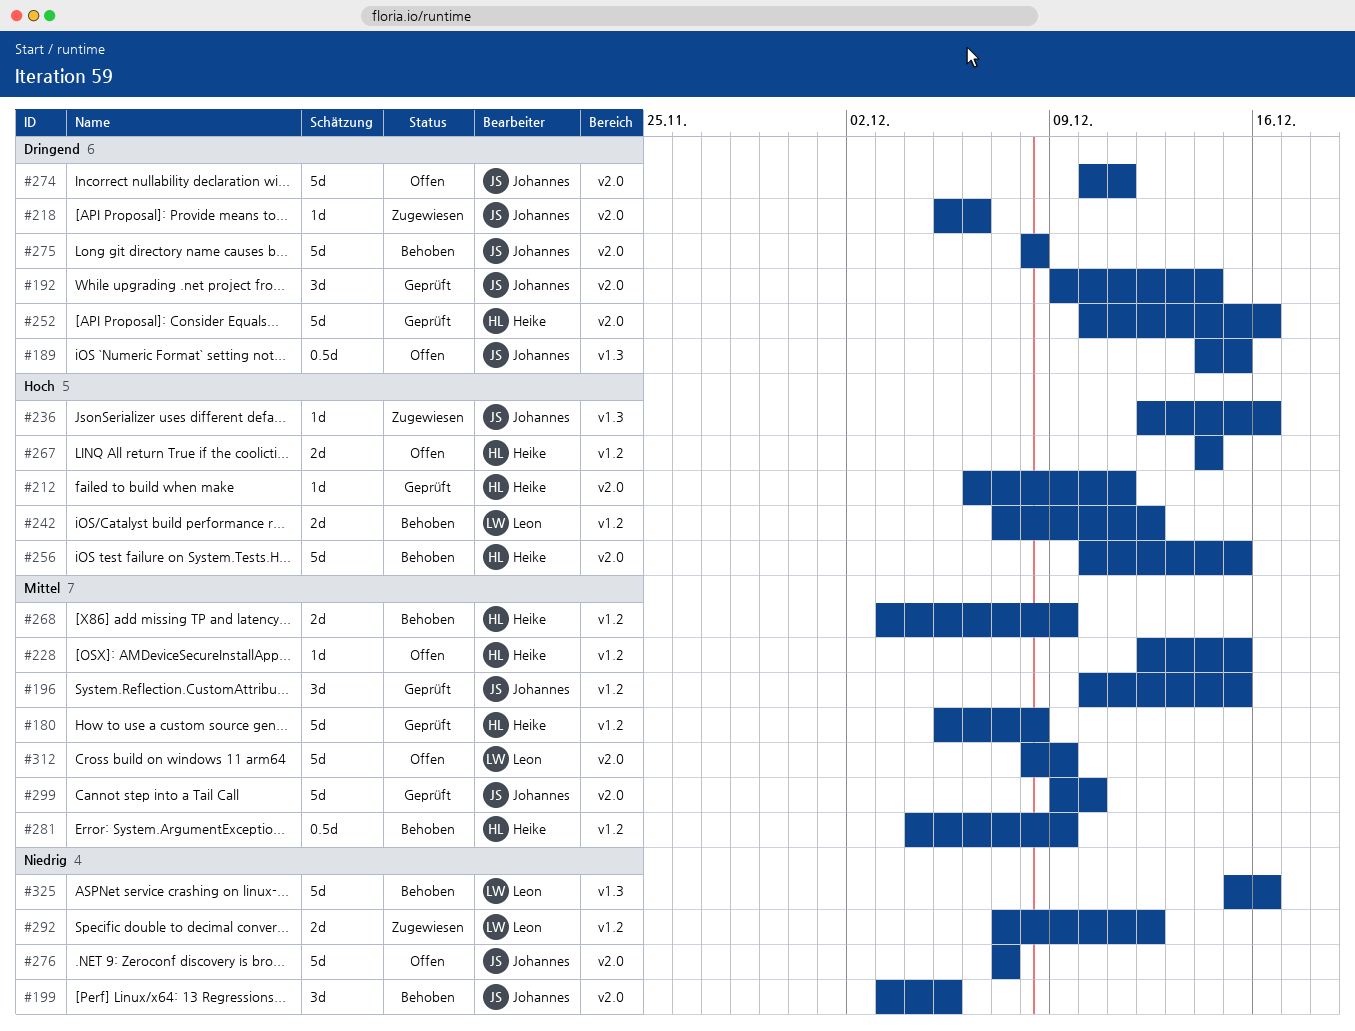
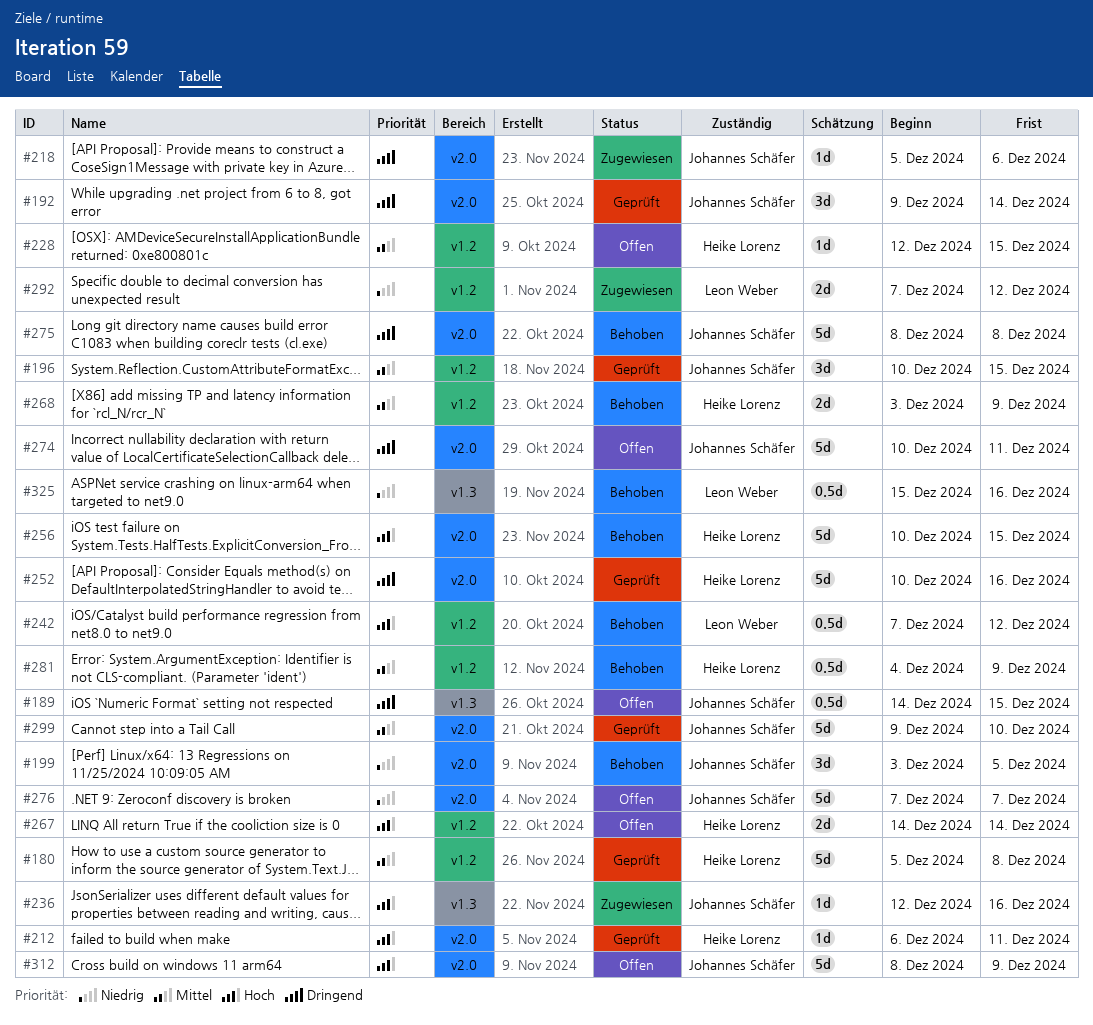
#242, estimate: 2d -> 0.5d
#312, owner: Leon Weber -> Johannes Schäfer
#312, priority: Mittel -> Hoch
#325, estimate: 5d -> 0.5d

